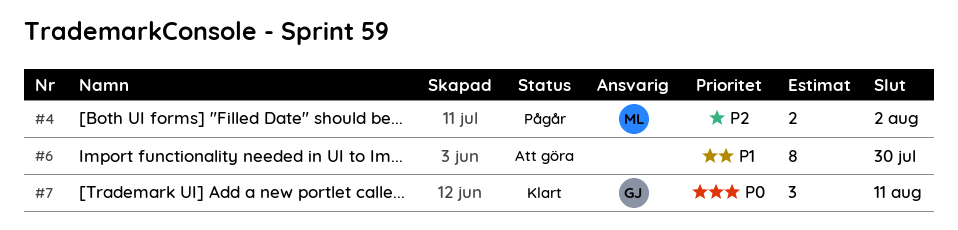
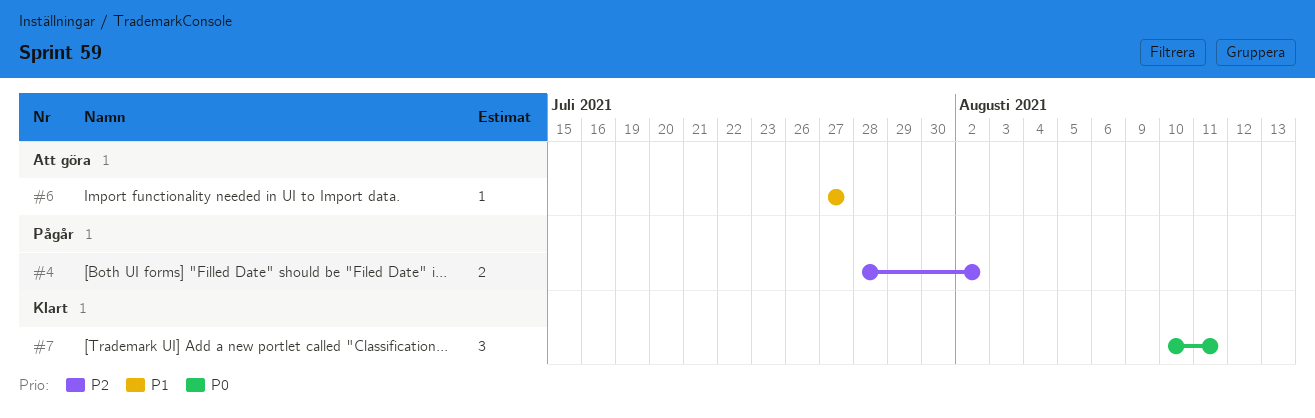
#6, estimate: 8 -> 1
#6, due: Jul 30 -> Jul 27

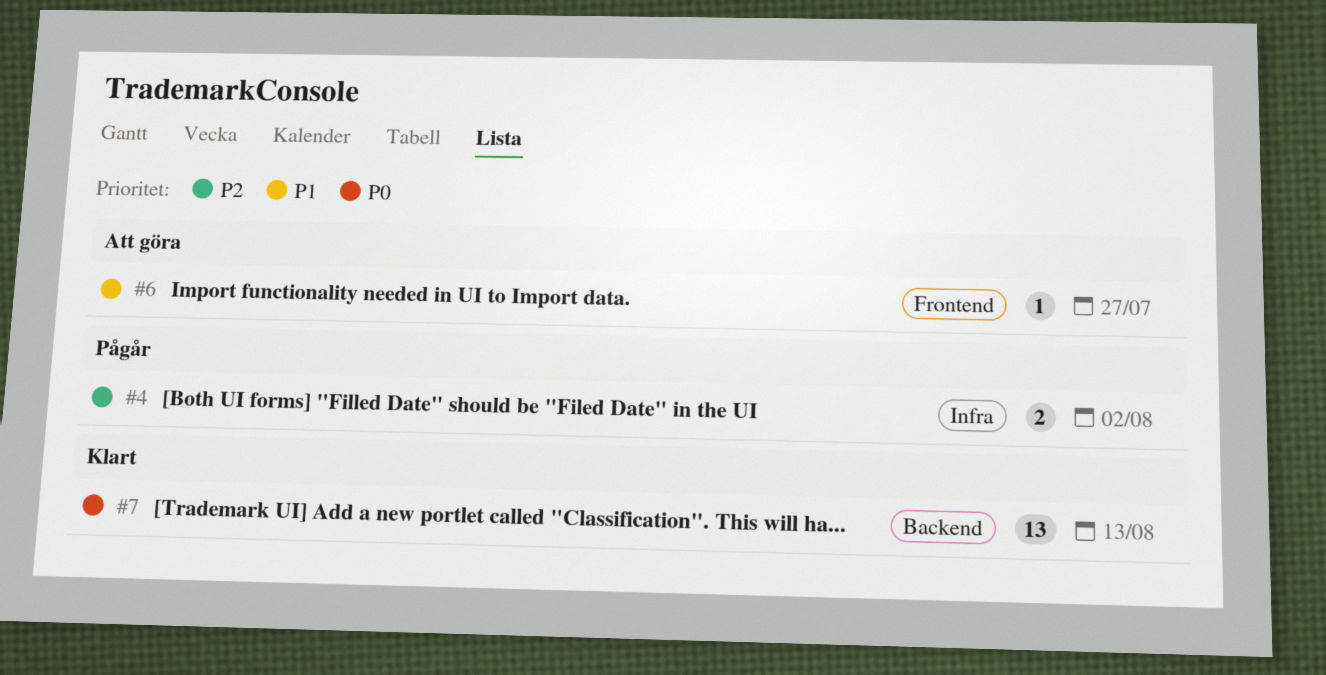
#7, estimate: 3 -> 13
#7, due: Aug 11 -> Aug 13

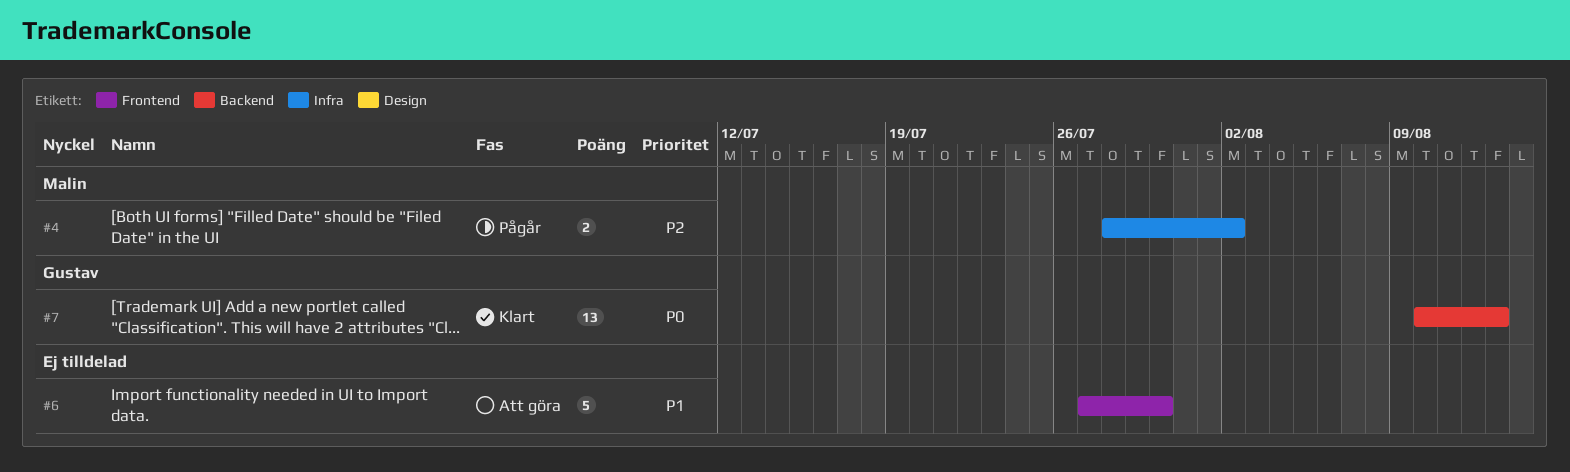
#6, estimate: 1 -> 5
#6, due: Jul 27 -> Jul 30

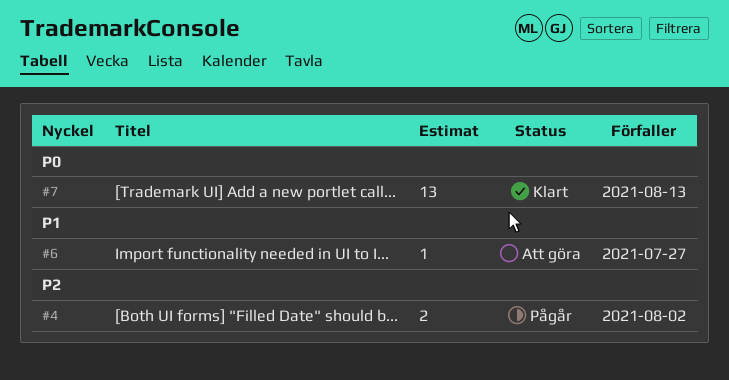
#6, estimate: 5 -> 1
#6, due: Jul 30 -> Jul 27

